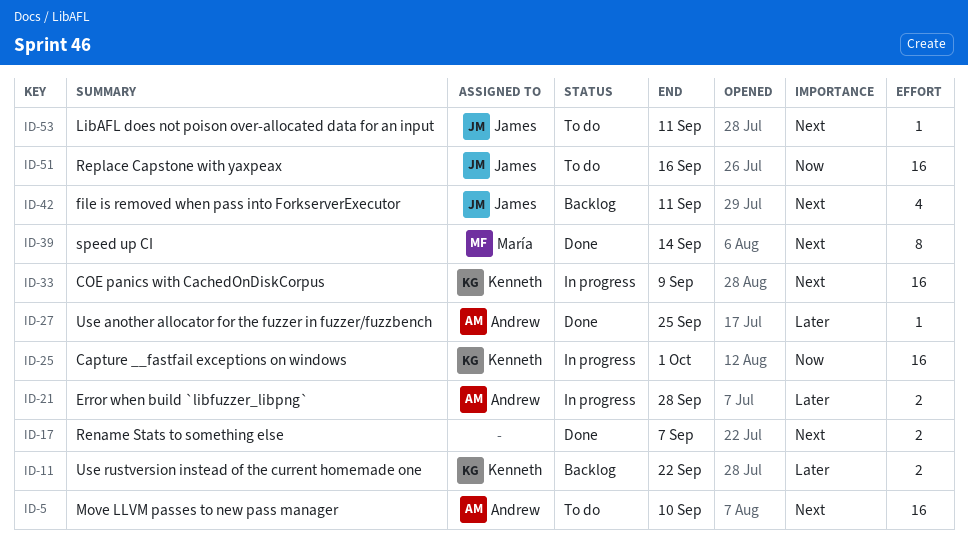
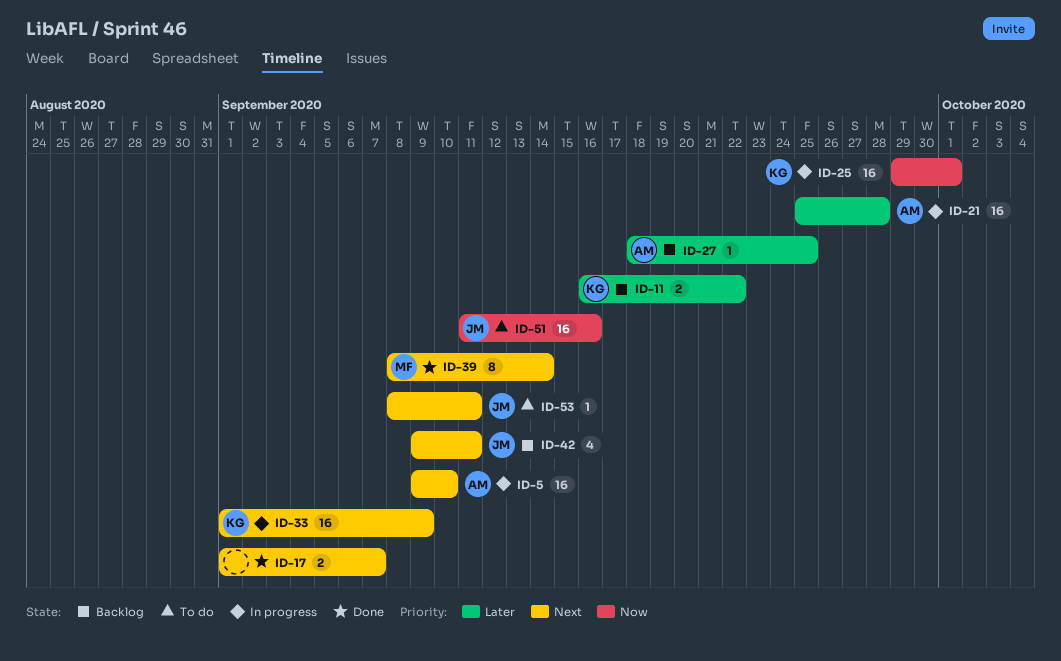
ID-5, status: To do -> In progress
ID-21, estimate: 2 -> 16
ID-27, status: Done -> Backlog

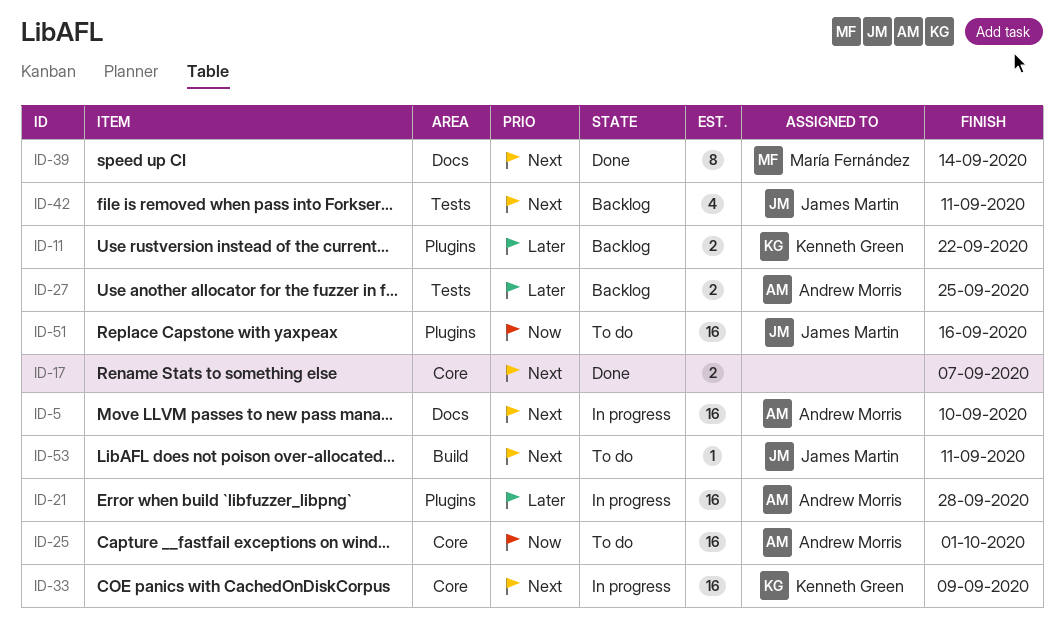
ID-25, status: In progress -> To do
ID-25, owner: Kenneth Green -> Andrew Morris
ID-27, estimate: 1 -> 2

